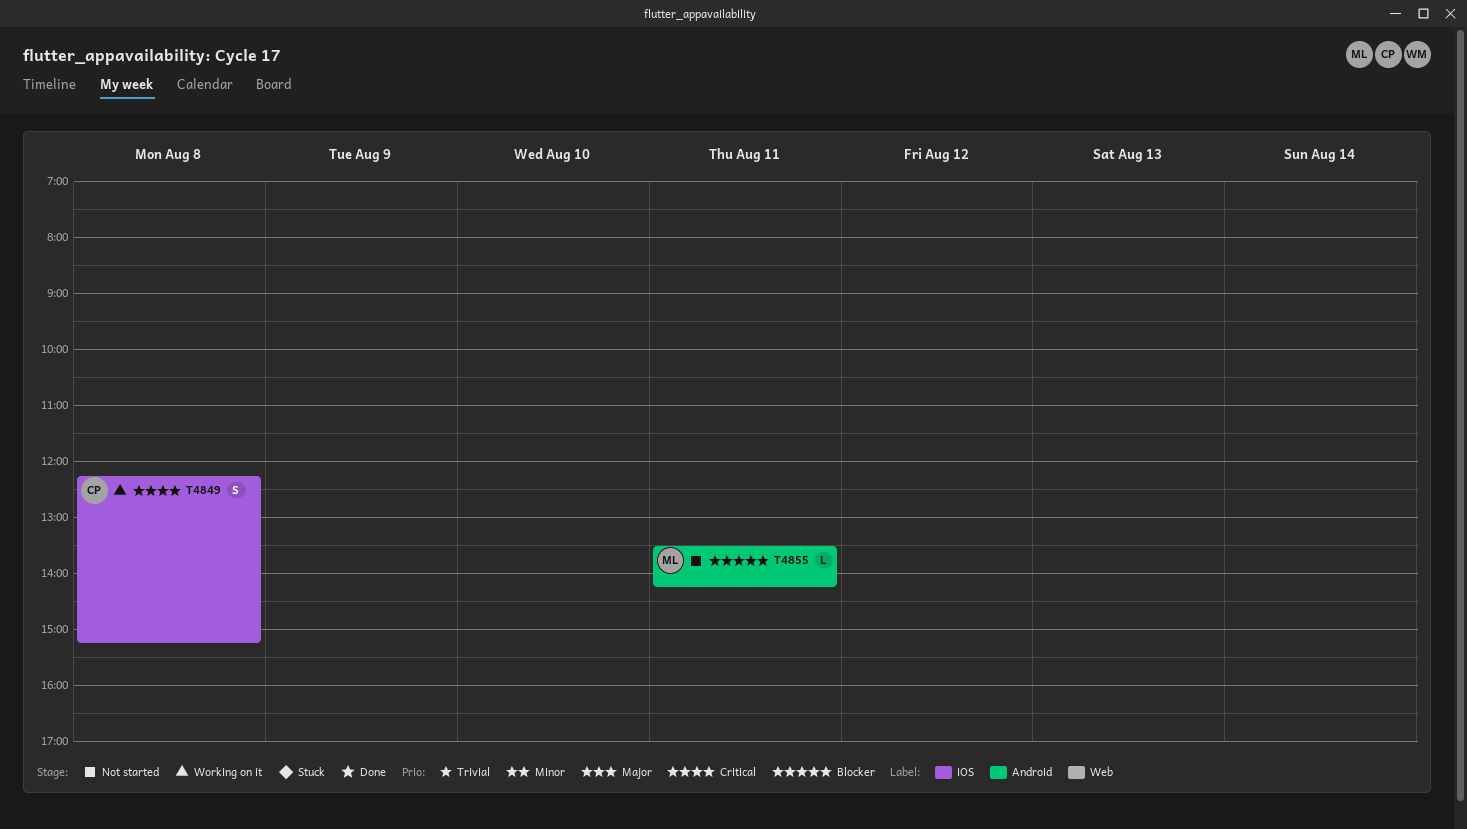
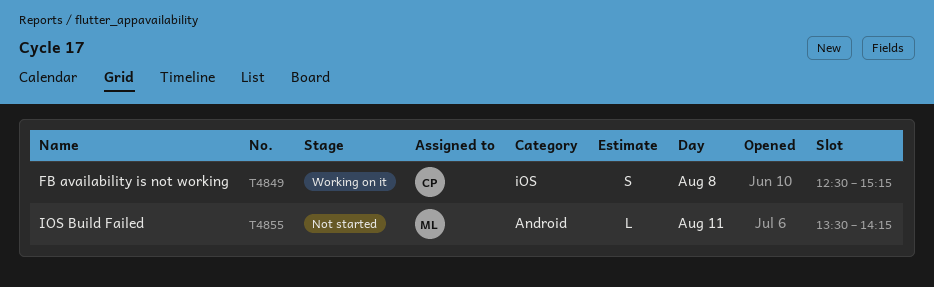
T4849, begins: 12:15 -> 12:30

